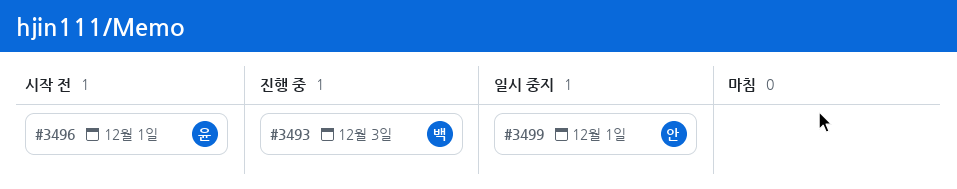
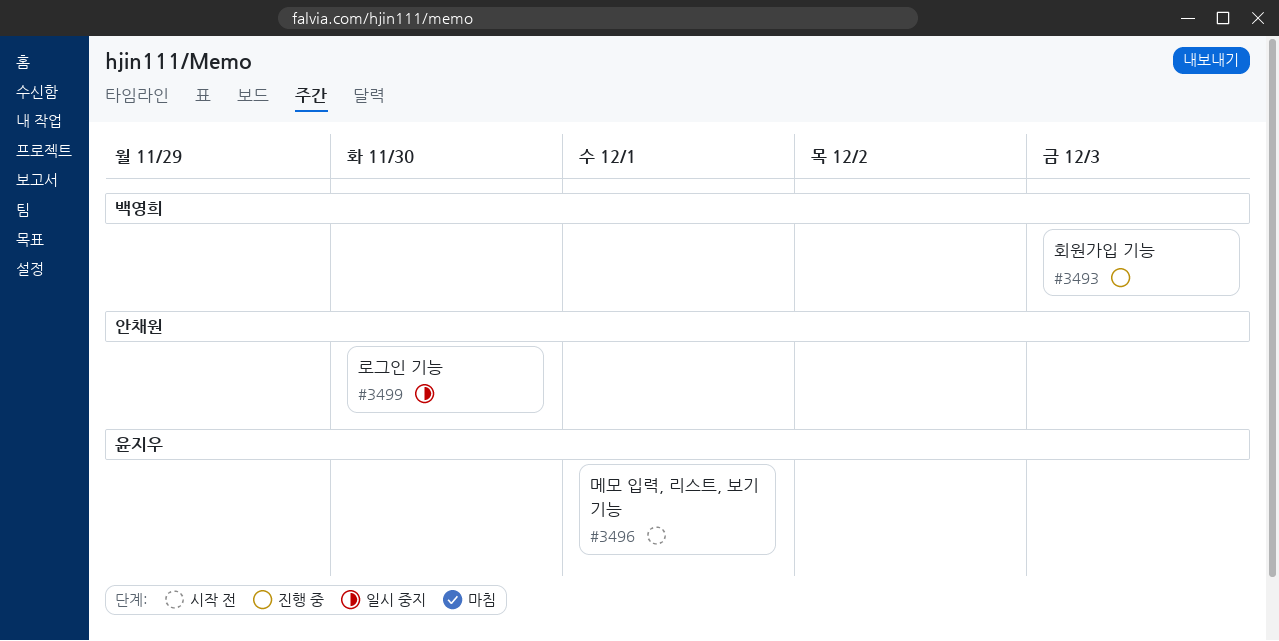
#3499, due: Dec 1 -> Nov 30

